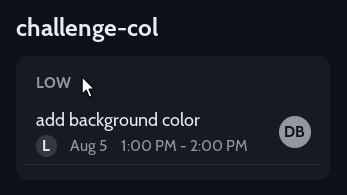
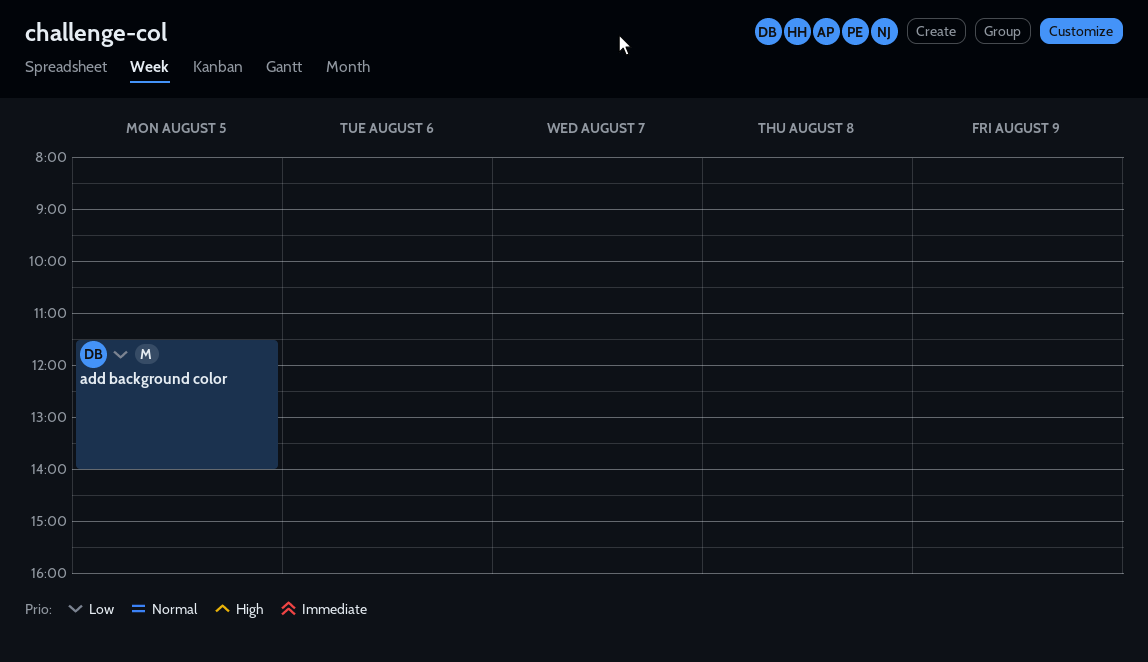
add background color, estimate: L -> M
add background color, begins: 13:00 -> 11:30

